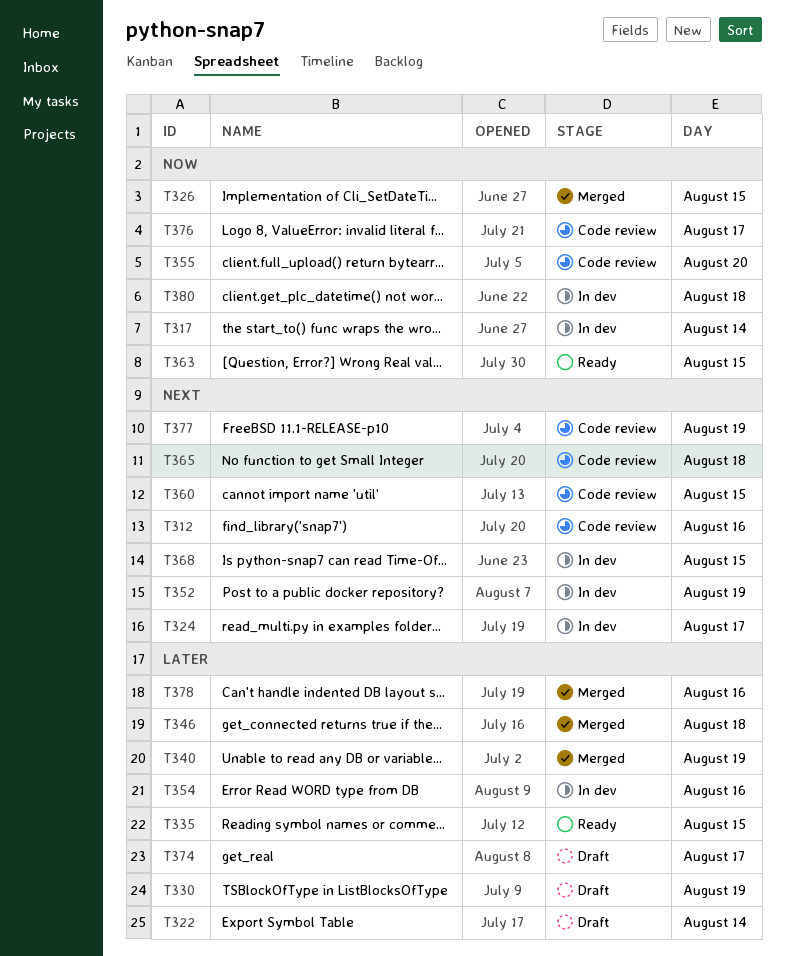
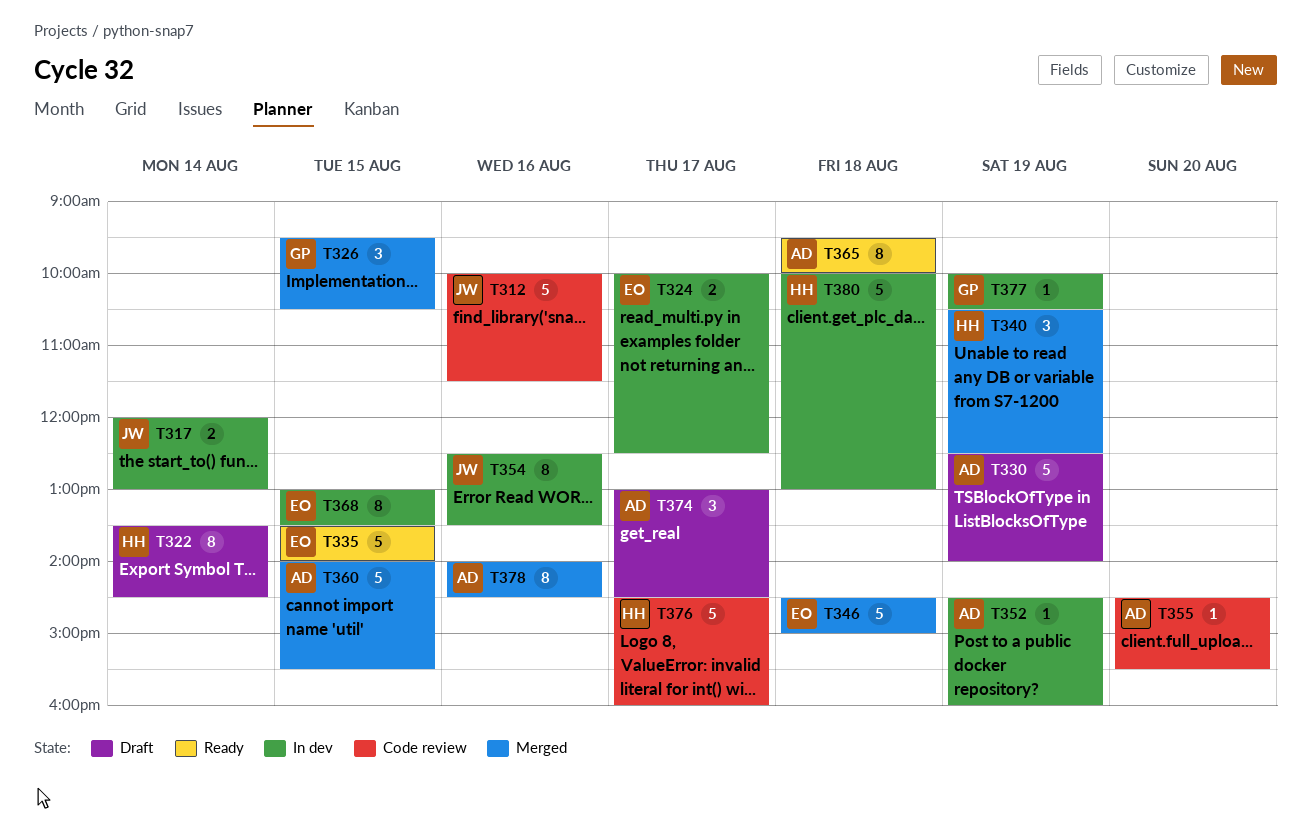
T360, status: Code review -> Merged
T363: present -> none
T365, status: Code review -> Ready
T377, status: Code review -> In dev

